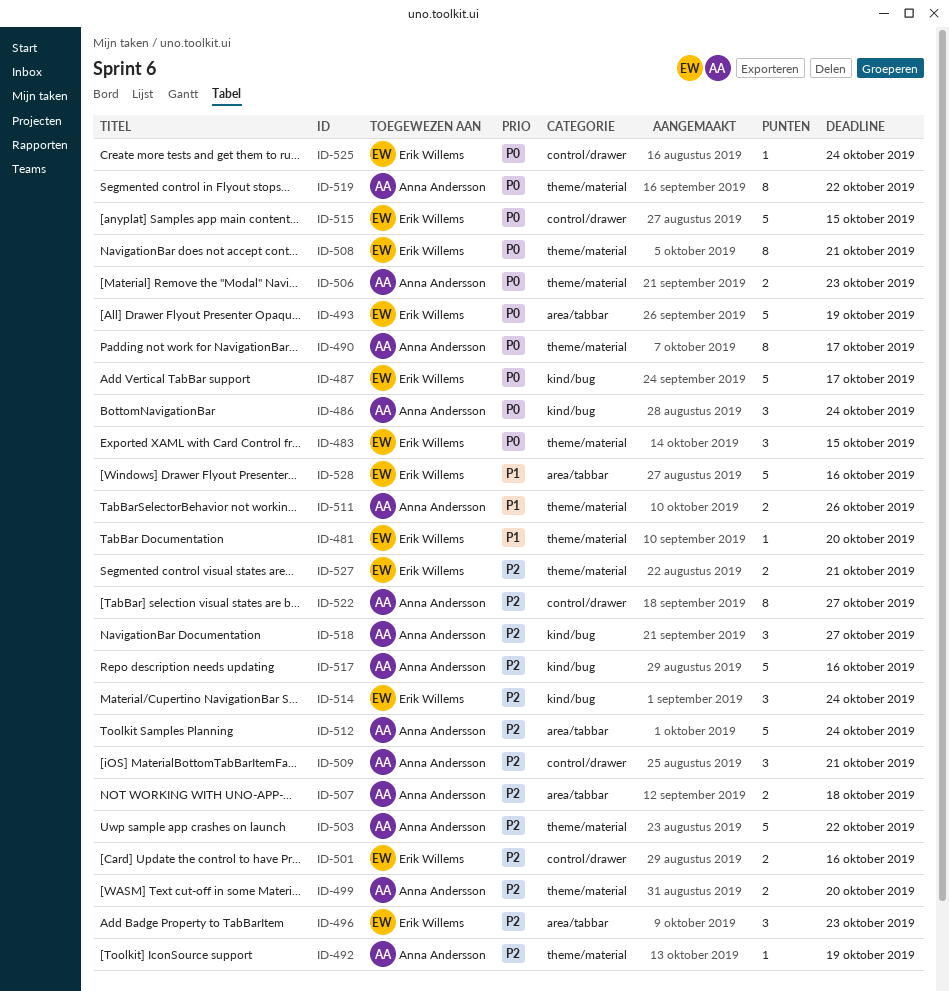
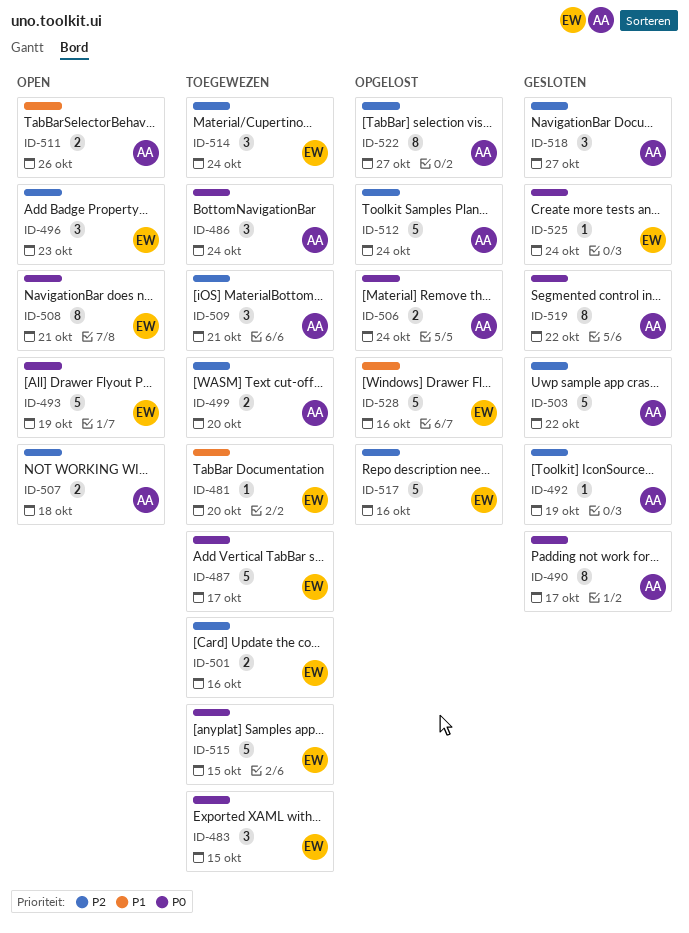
ID-506, due: Oct 23 -> Oct 24
ID-517, owner: Anna Andersson -> Erik Willems
ID-527: present -> none

